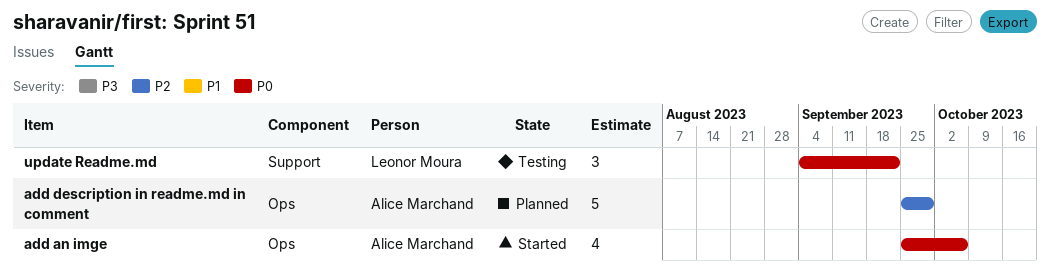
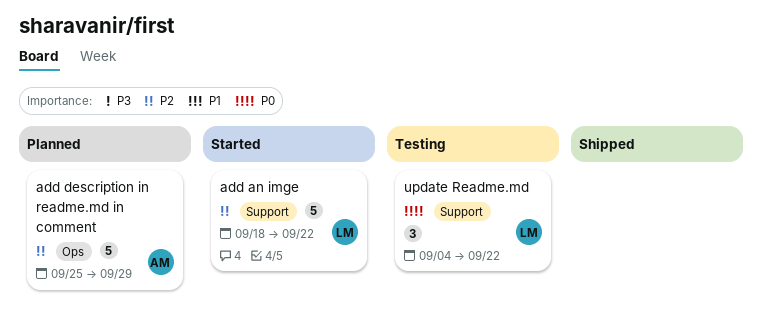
add an imge, owner: Alice Marchand -> Leonor Moura
add an imge, priority: P0 -> P2
add an imge, label: Ops -> Support
add an imge, estimate: 4 -> 5
add an imge, start: Sep 25 -> Sep 18
add an imge, due: Oct 6 -> Sep 22

